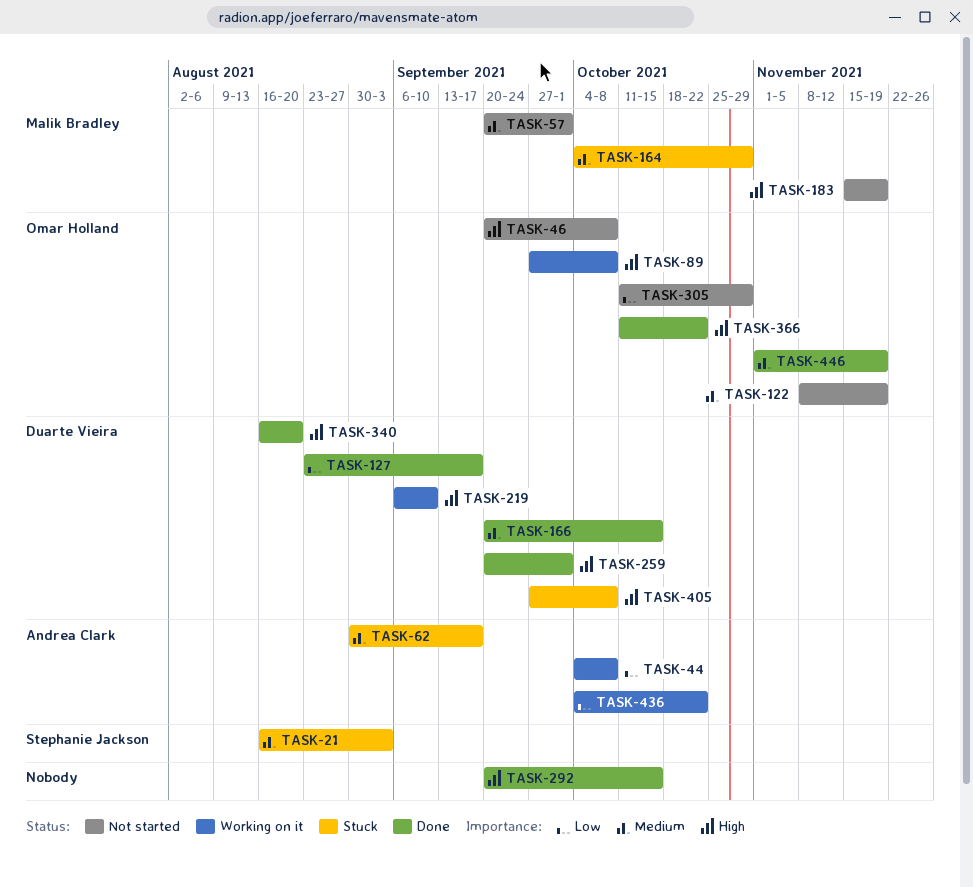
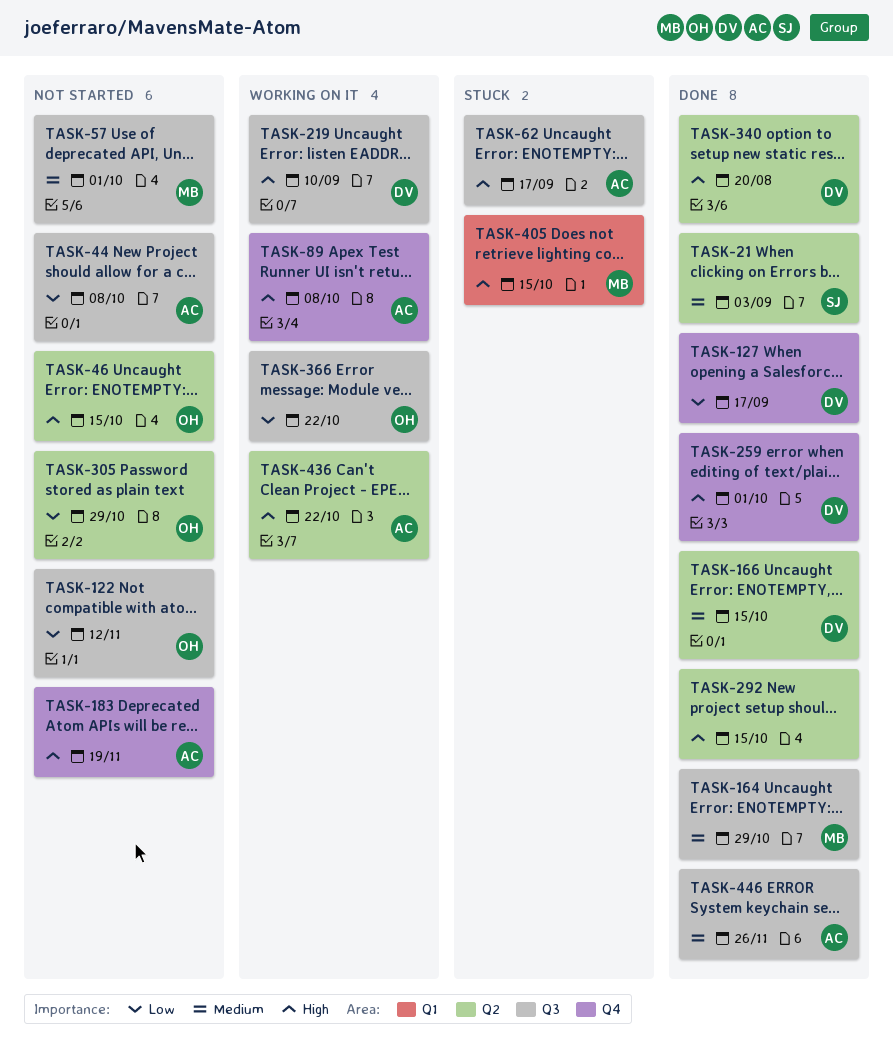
TASK-21, status: Stuck -> Done
TASK-44, status: Working on it -> Not started
TASK-46, due: Oct 8 -> Oct 15
TASK-62, priority: Medium -> High
TASK-89, owner: Omar Holland -> Andrea Clark
TASK-122, priority: Medium -> Low
TASK-122, due: Nov 19 -> Nov 12
TASK-164, status: Stuck -> Done
TASK-183, owner: Malik Bradley -> Andrea Clark
TASK-366, status: Done -> Working on it
TASK-366, priority: High -> Low
TASK-405, owner: Duarte Vieira -> Malik Bradley
TASK-405, due: Oct 8 -> Oct 15
TASK-436, priority: Low -> High
TASK-446, owner: Omar Holland -> Andrea Clark
TASK-446, due: Nov 19 -> Nov 26

